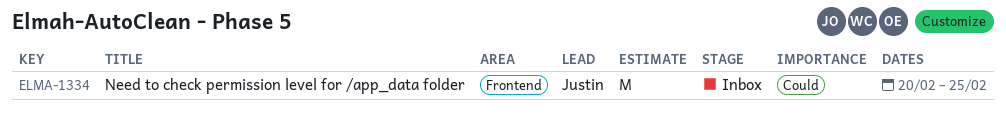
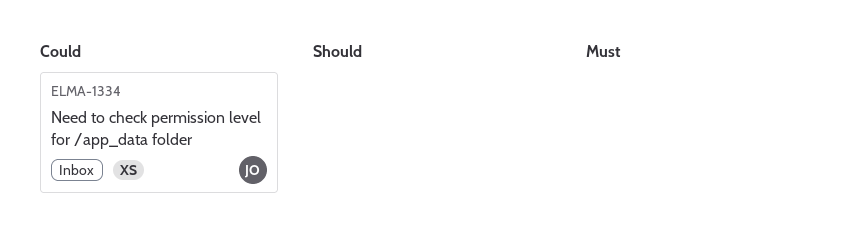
ELMA-1334, estimate: M -> XS

